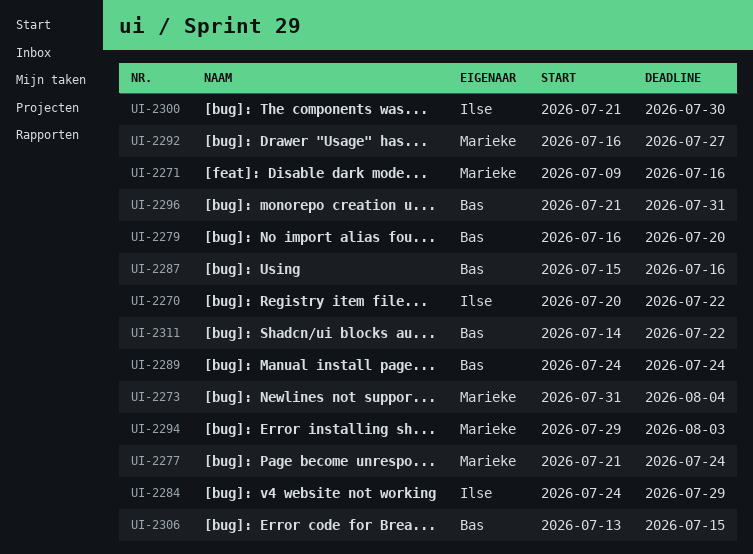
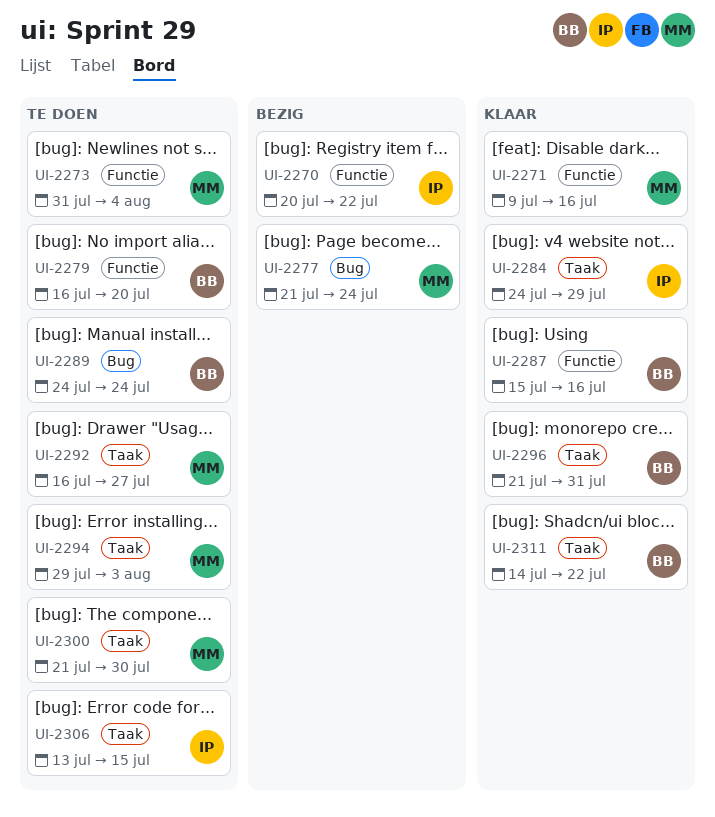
UI-2300, owner: Ilse -> Marieke
UI-2306, owner: Bas -> Ilse

